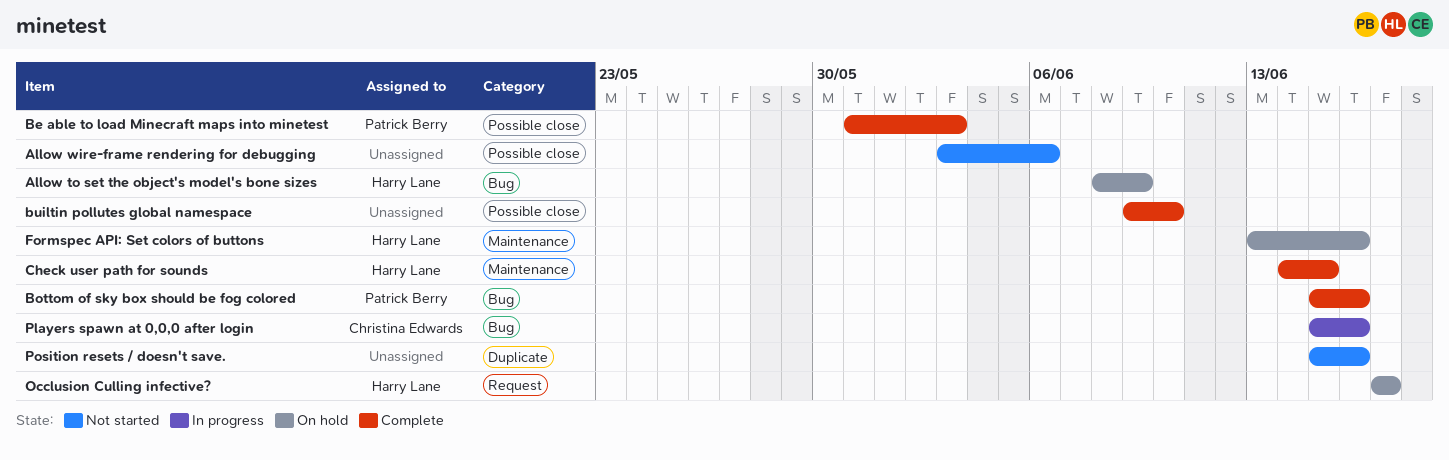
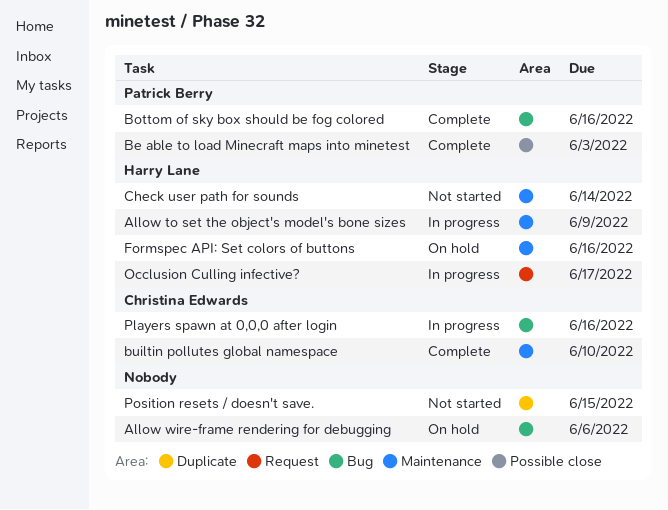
Allow to set the object's model's bone sizes, status: On hold -> In progress
Allow to set the object's model's bone sizes, label: Bug -> Maintenance
Allow wire-frame rendering for debugging, status: Not started -> On hold
Allow wire-frame rendering for debugging, label: Possible close -> Bug
builtin pollutes global namespace, owner: none -> Christina Edwards
builtin pollutes global namespace, label: Possible close -> Maintenance
Check user path for sounds, status: Complete -> Not started
Check user path for sounds, due: Jun 15 -> Jun 14
Occlusion Culling infective?, status: On hold -> In progress
Position resets / doesn't save., due: Jun 16 -> Jun 15

